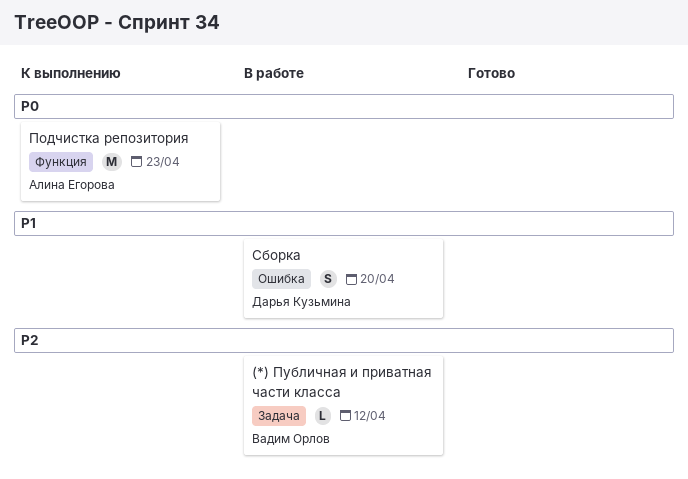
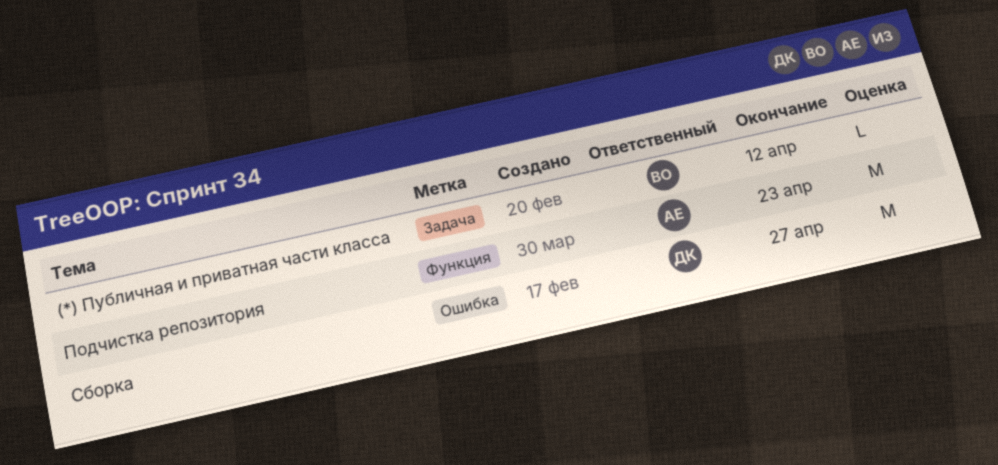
Сборка, estimate: S -> M
Сборка, due: Apr 20 -> Apr 27

